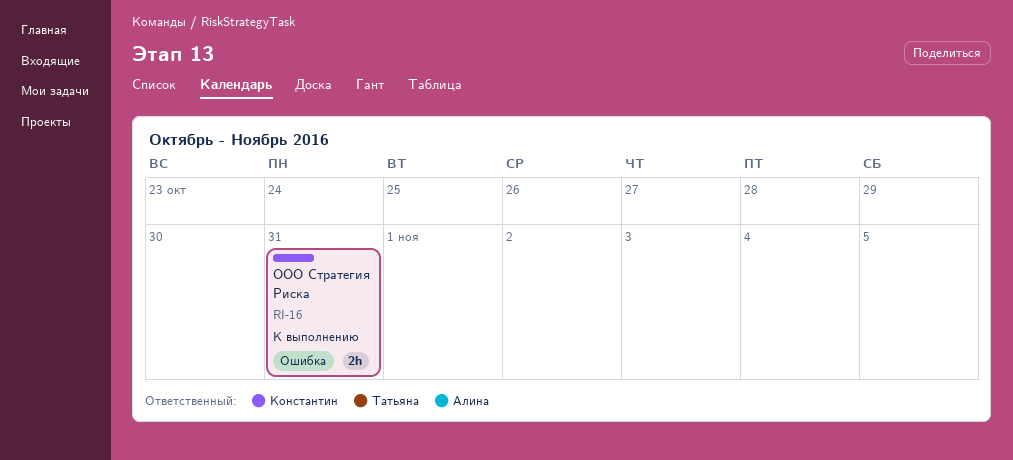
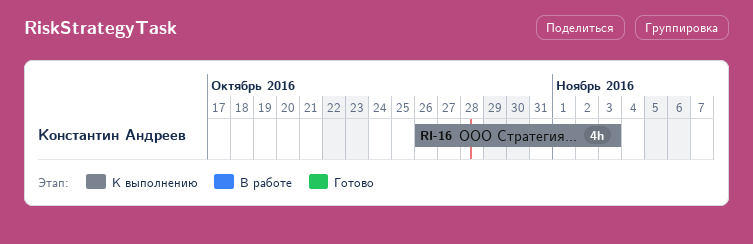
RI-16, estimate: 2h -> 4h
RI-16, due: Oct 31 -> Nov 3

